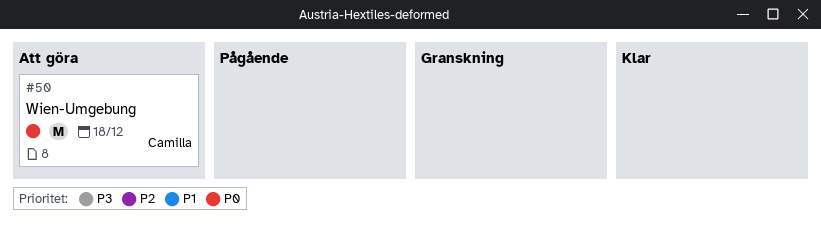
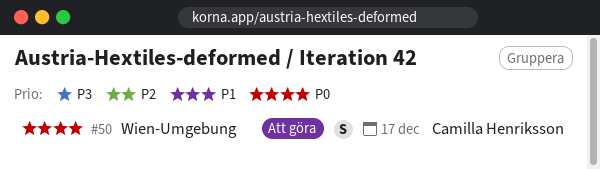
#50, estimate: M -> S
#50, due: Dec 18 -> Dec 17

